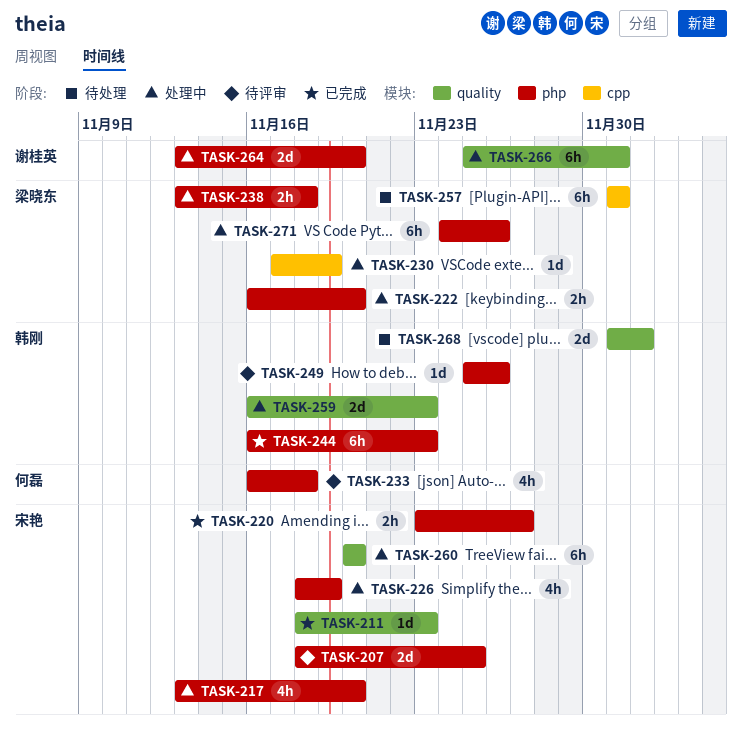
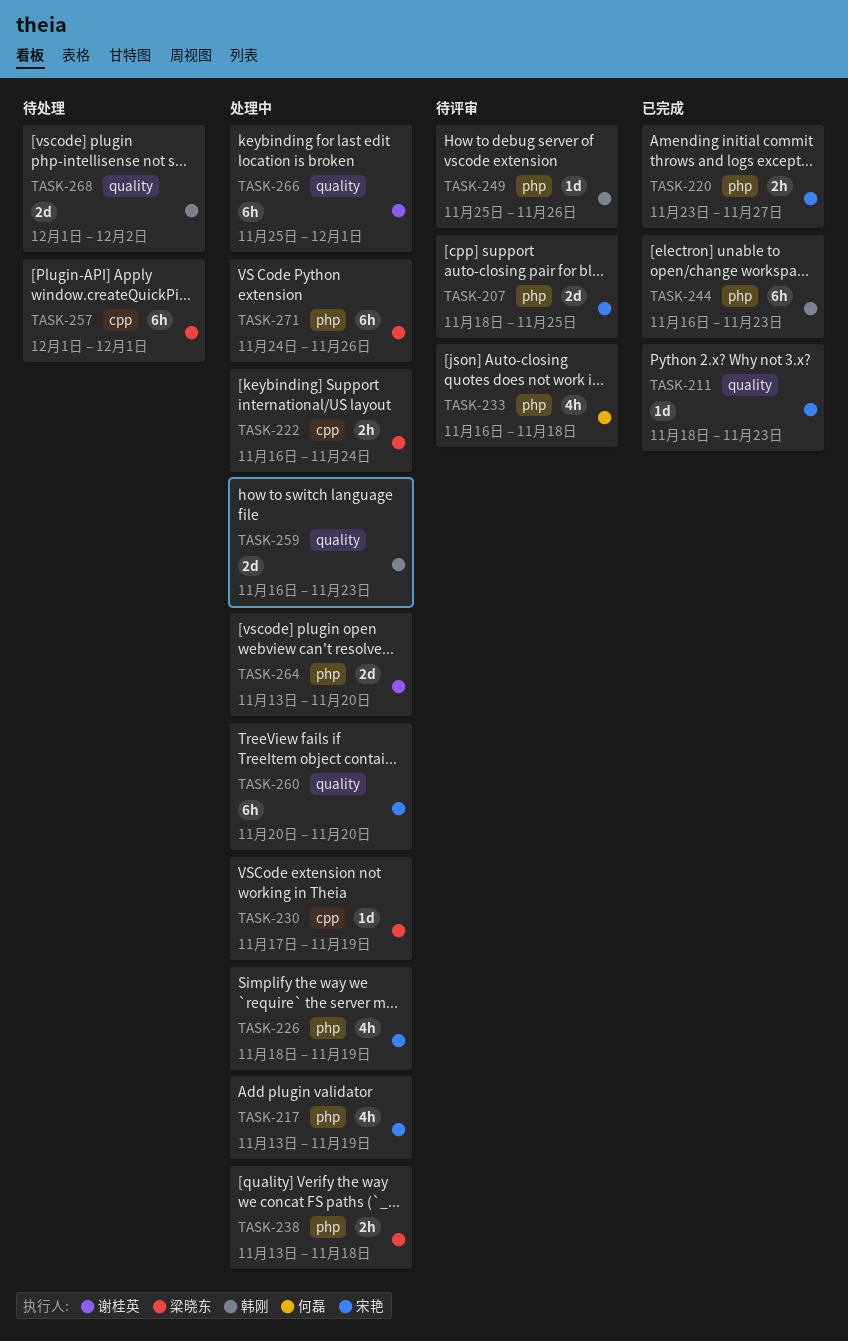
TASK-217, due: Nov 20 -> Nov 19
TASK-222, label: php -> cpp
TASK-222, due: Nov 20 -> Nov 24

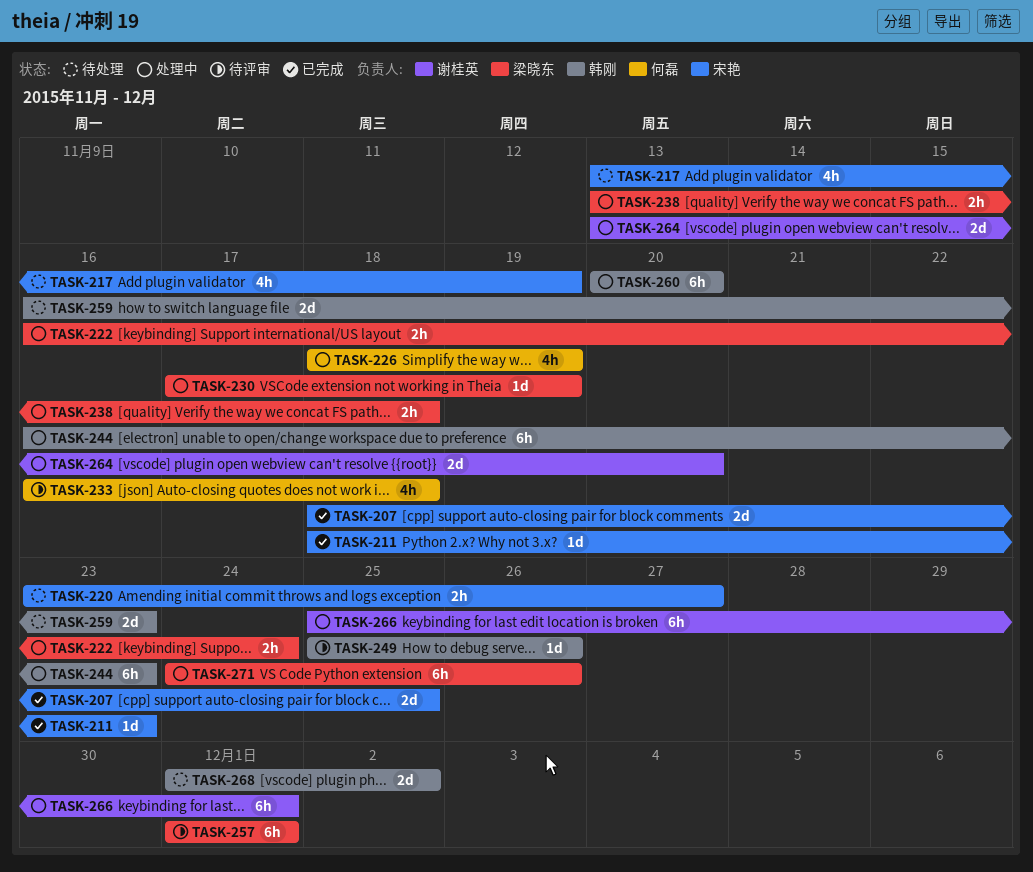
TASK-207, status: 待评审 -> 已完成
TASK-217, status: 处理中 -> 待处理
TASK-220, status: 已完成 -> 待处理
TASK-226, owner: 宋艳 -> 何磊
TASK-244, status: 已完成 -> 处理中
TASK-257, status: 待处理 -> 待评审
TASK-259, status: 处理中 -> 待处理
TASK-260, owner: 宋艳 -> 韩刚

